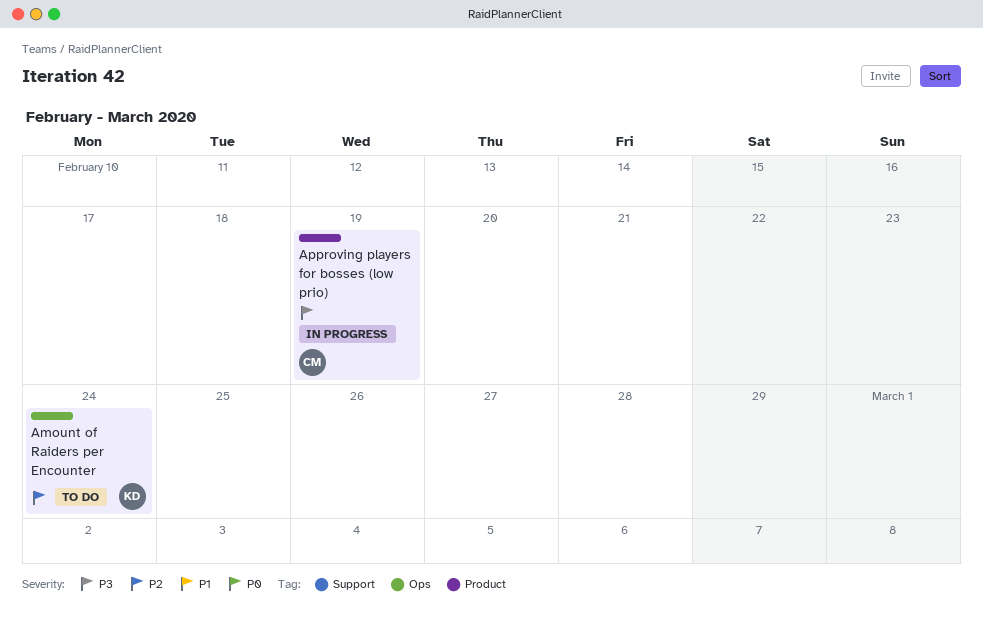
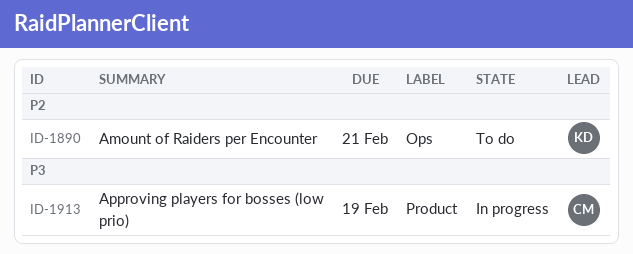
Amount of Raiders per Encounter, due: Feb 24 -> Feb 21

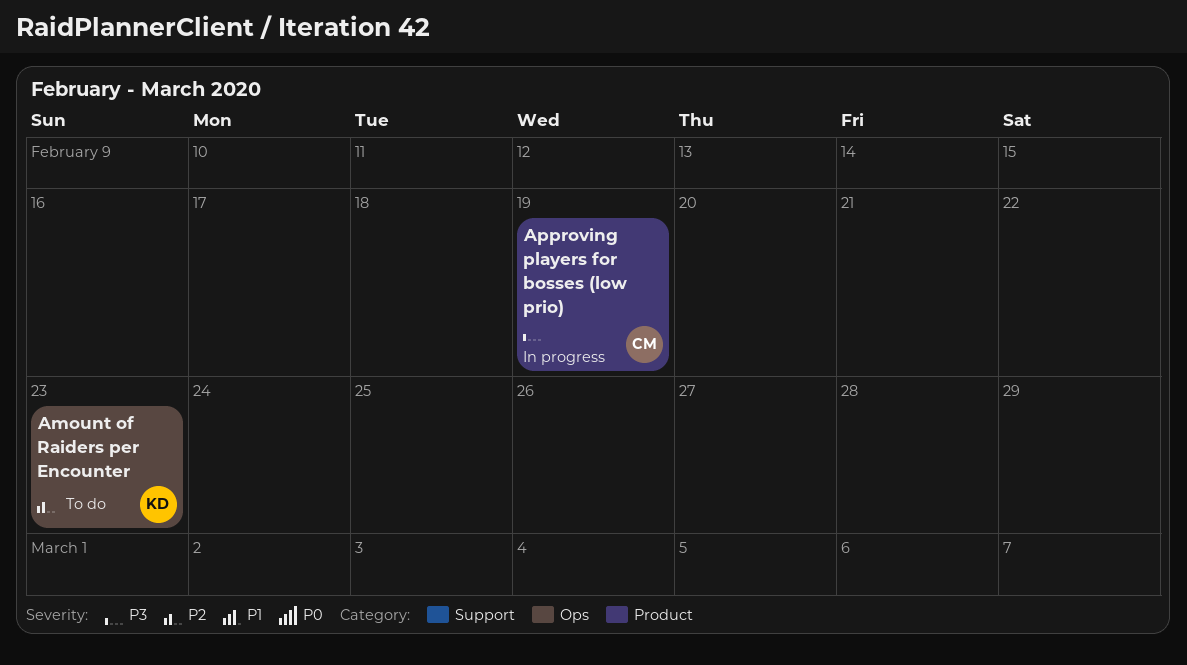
Amount of Raiders per Encounter, due: Feb 21 -> Feb 23

